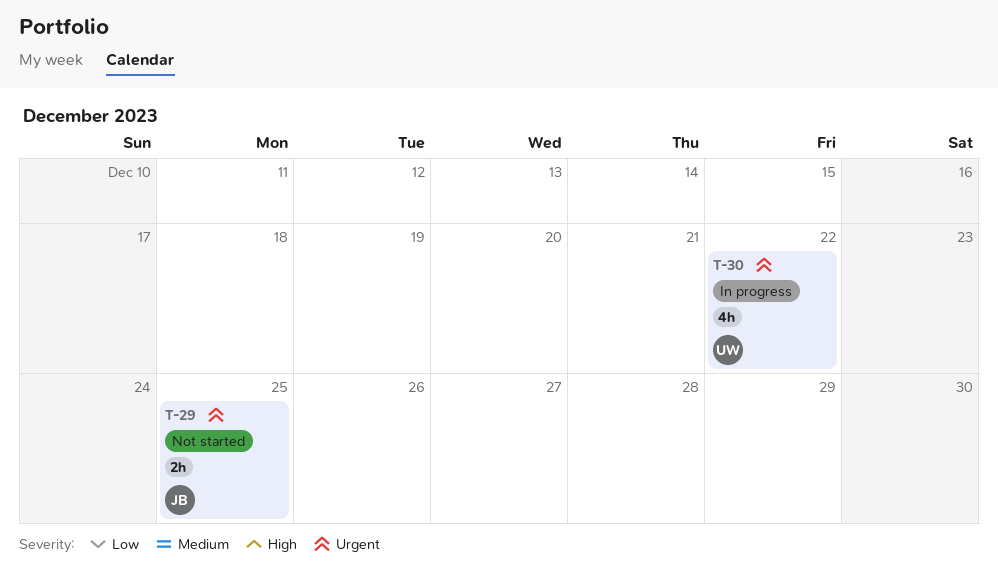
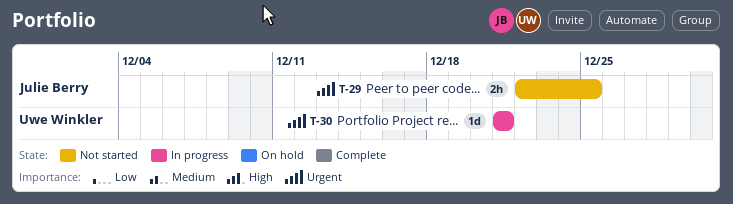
T-30, estimate: 4h -> 1d
T-30, due: Dec 22 -> Dec 21

